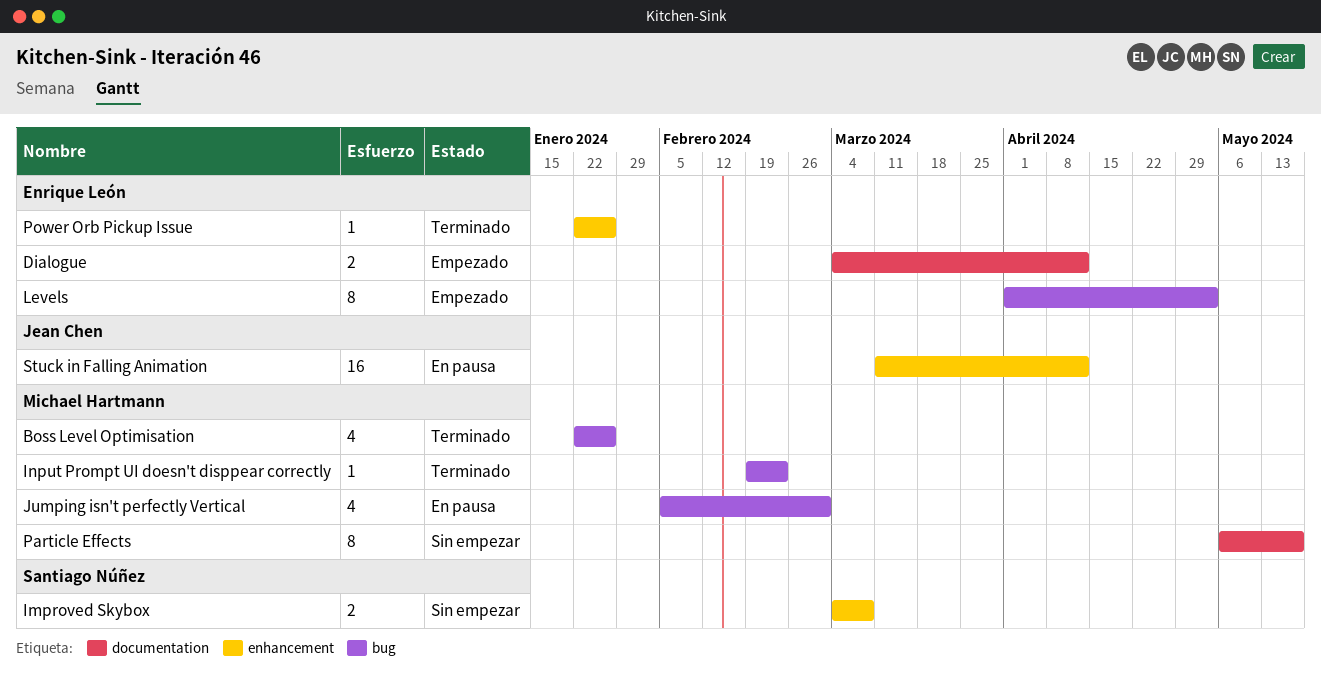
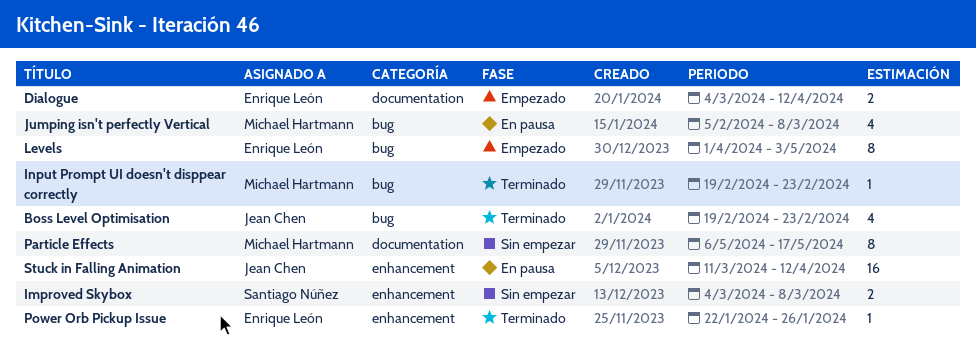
Boss Level Optimisation, owner: Michael Hartmann -> Jean Chen
Boss Level Optimisation, start: Jan 22 -> Feb 19
Boss Level Optimisation, due: Jan 26 -> Feb 23
Jumping isn't perfectly Vertical, due: Mar 1 -> Mar 8

